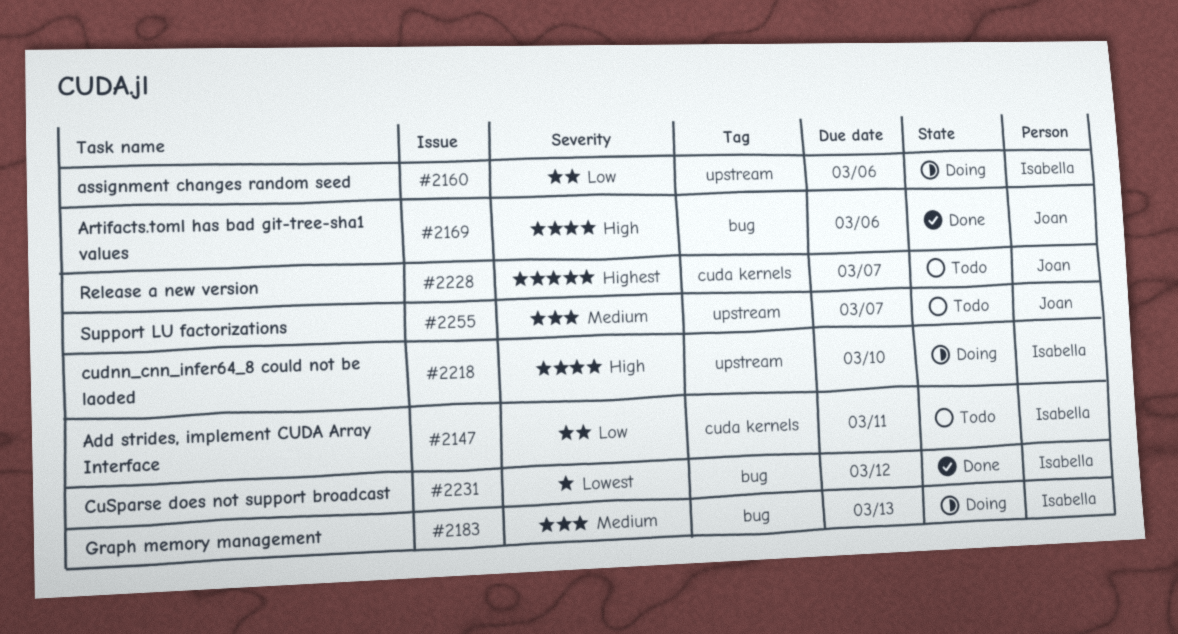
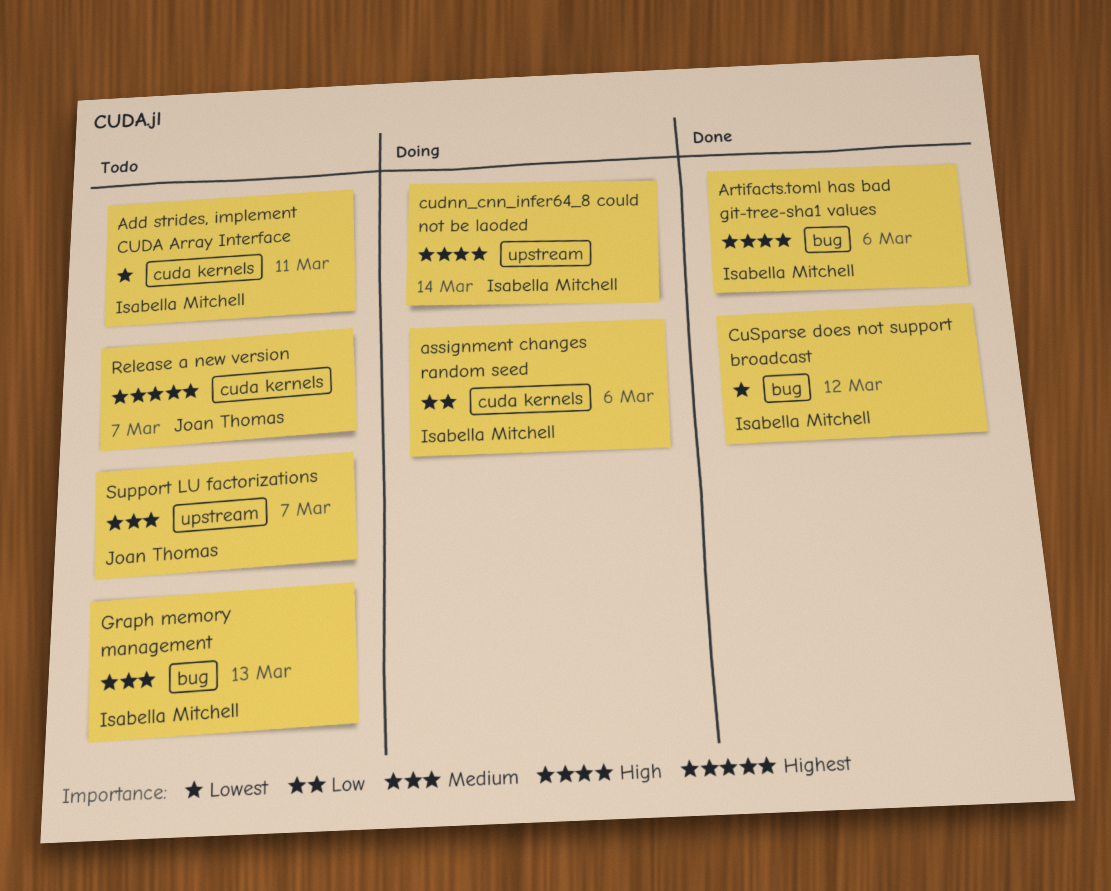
Add strides, implement CUDA Array Interface, priority: Low -> Lowest
Artifacts.toml has bad git-tree-sha1 values, owner: Joan Thomas -> Isabella Mitchell
assignment changes random seed, label: upstream -> cuda kernels
cudnn_cnn_infer64_8 could not be laoded, due: Mar 10 -> Mar 14
Graph memory management, status: Doing -> Todo

